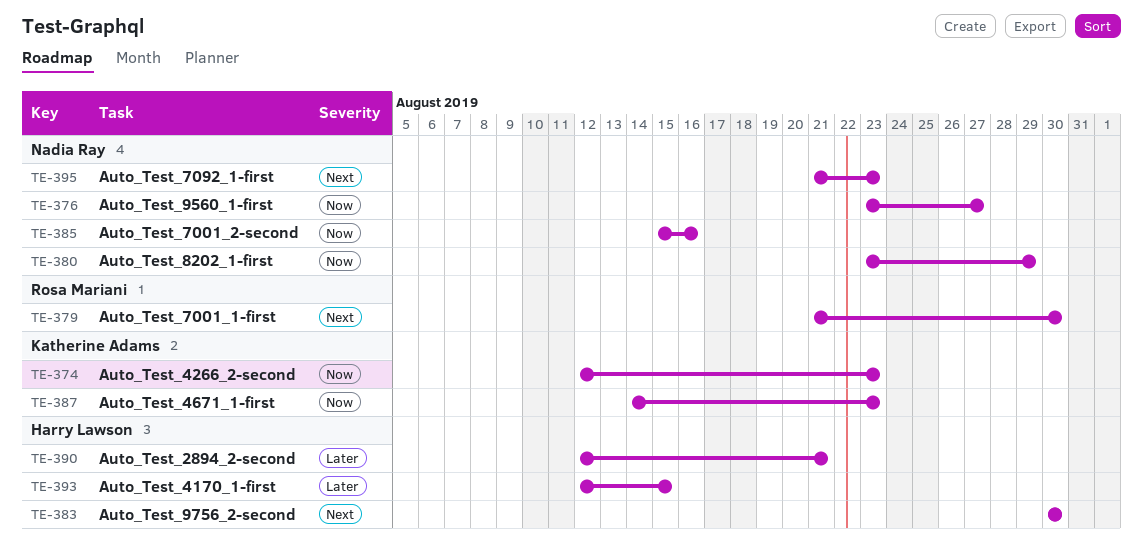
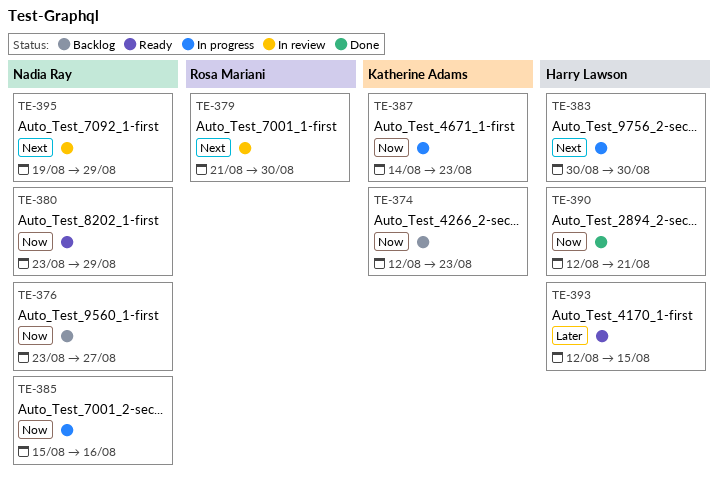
TE-390, priority: Later -> Now
TE-395, start: Aug 21 -> Aug 19
TE-395, due: Aug 23 -> Aug 29

